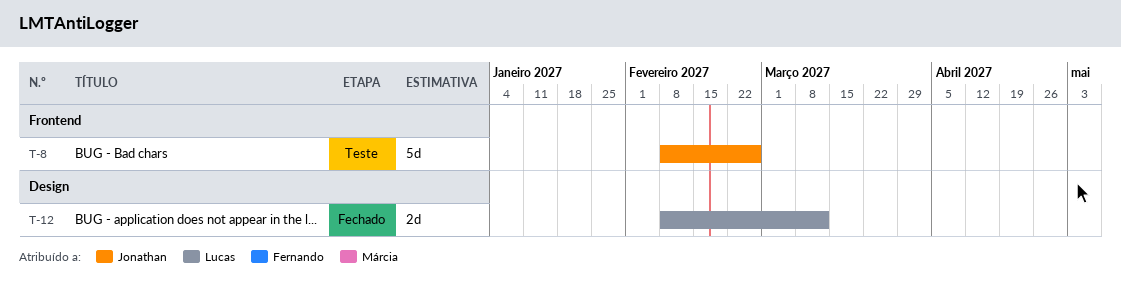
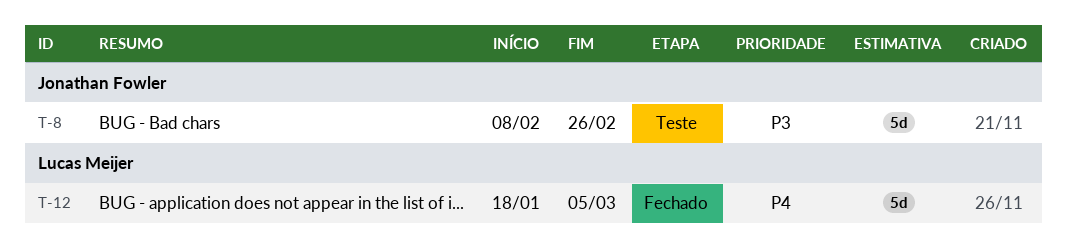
T-12, estimate: 2d -> 5d
T-12, start: Feb 8 -> Jan 18
T-12, due: Mar 12 -> Mar 5

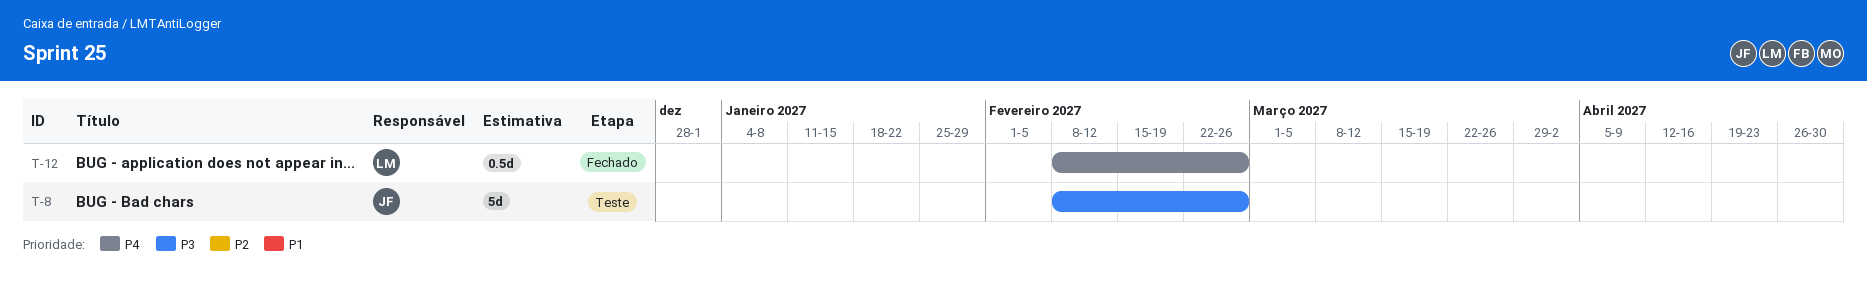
T-12, estimate: 5d -> 0.5d
T-12, start: Jan 18 -> Feb 8
T-12, due: Mar 5 -> Feb 26

